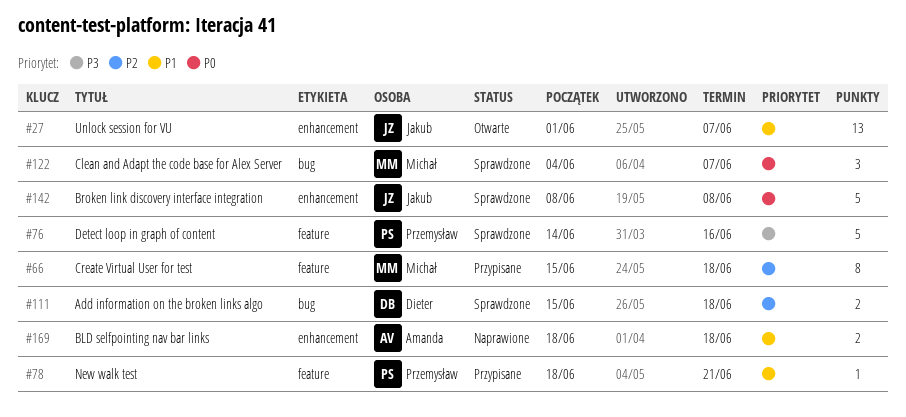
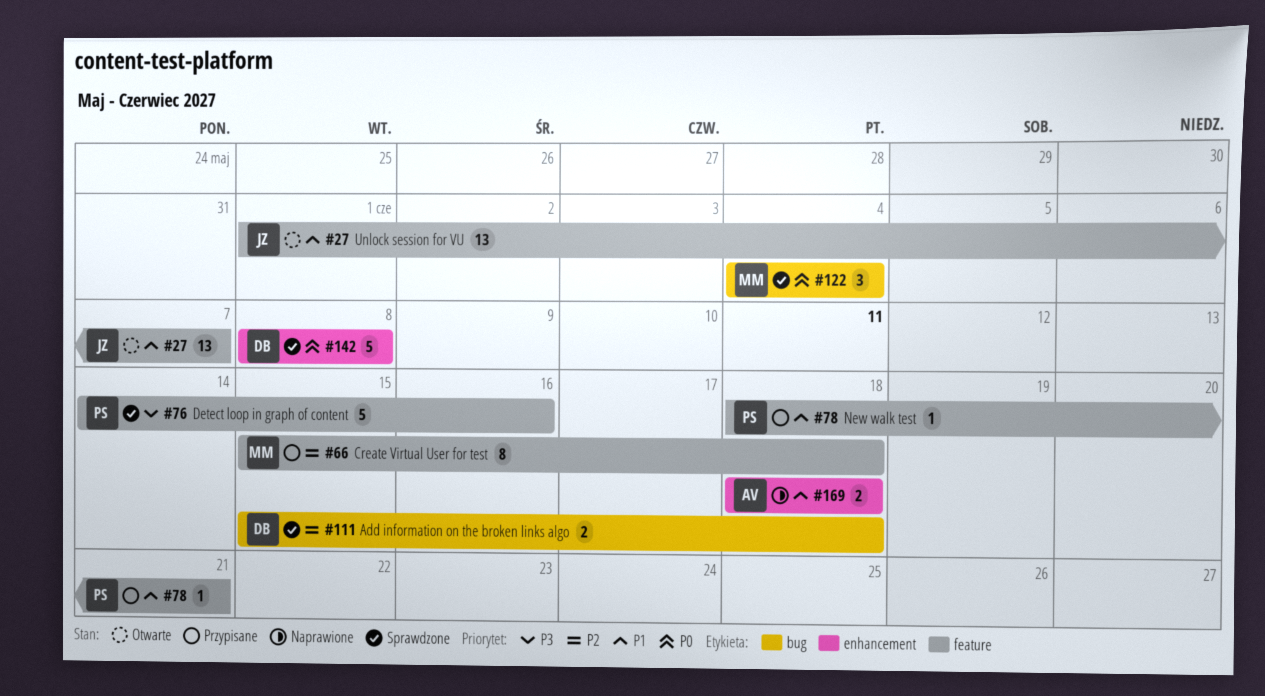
#27, label: enhancement -> feature
#122, due: Jun 7 -> Jun 4
#142, owner: Jakub -> Dieter

